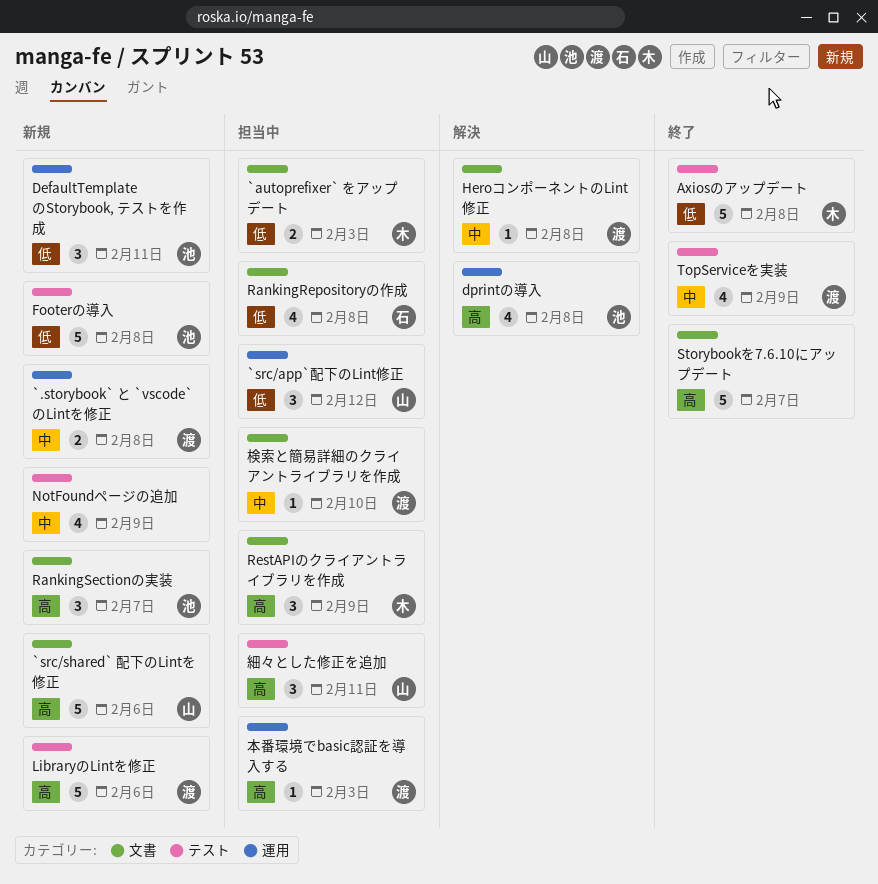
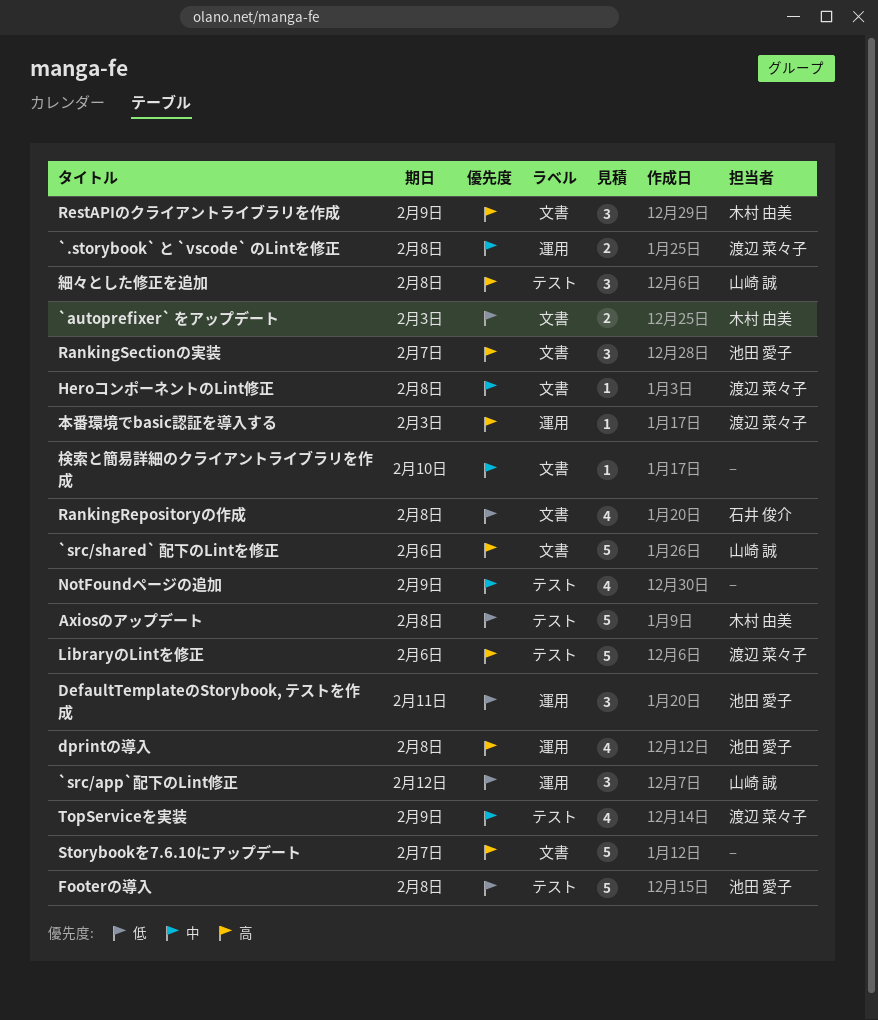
検索と簡易詳細のクライアントライブラリを作成, owner: 渡辺 菜々子 -> none
細々とした修正を追加, due: Feb 11 -> Feb 8

